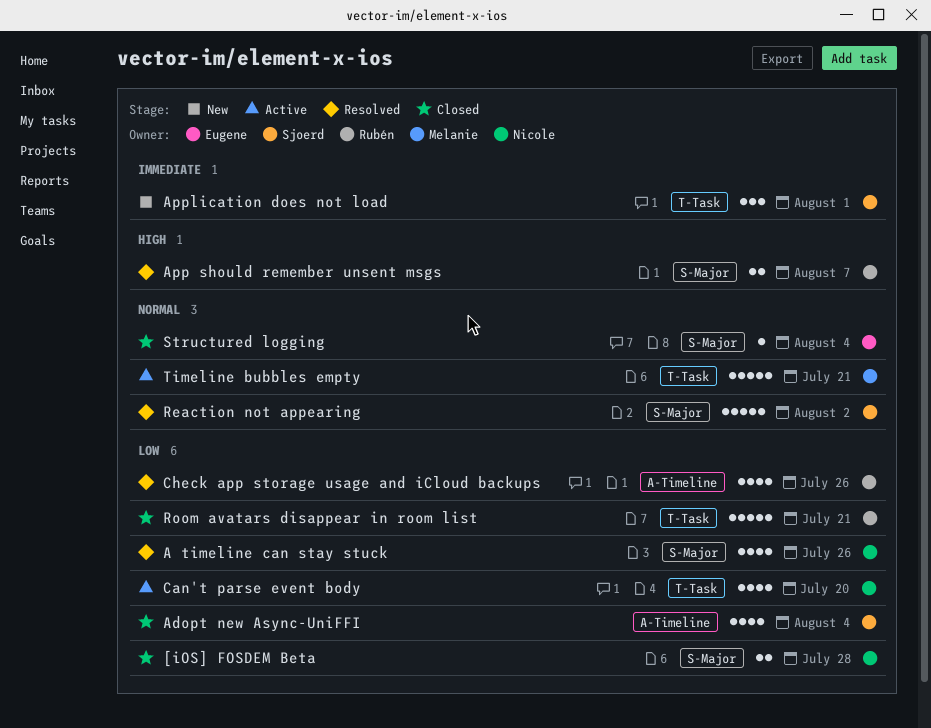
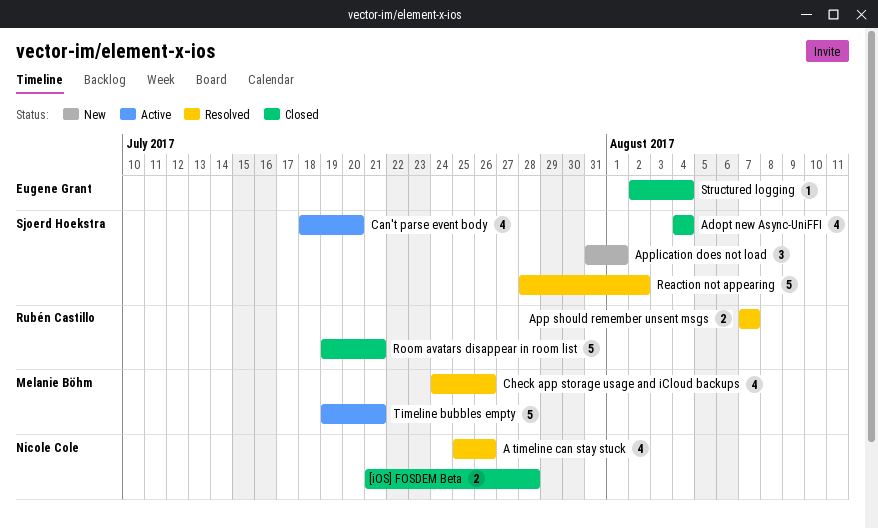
Can't parse event body, owner: Nicole Cole -> Sjoerd Hoekstra
Check app storage usage and iCloud backups, owner: Rubén Castillo -> Melanie Böhm

